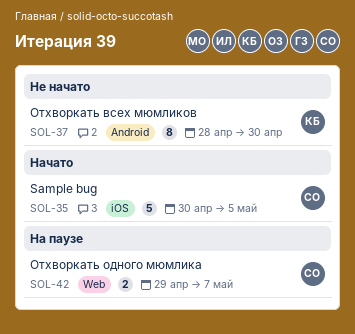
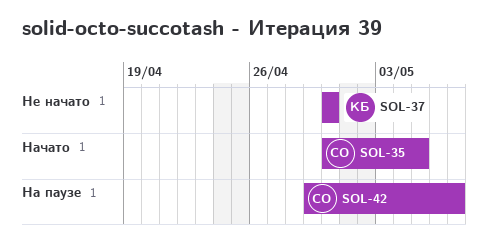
SOL-37, start: Apr 28 -> Apr 30

